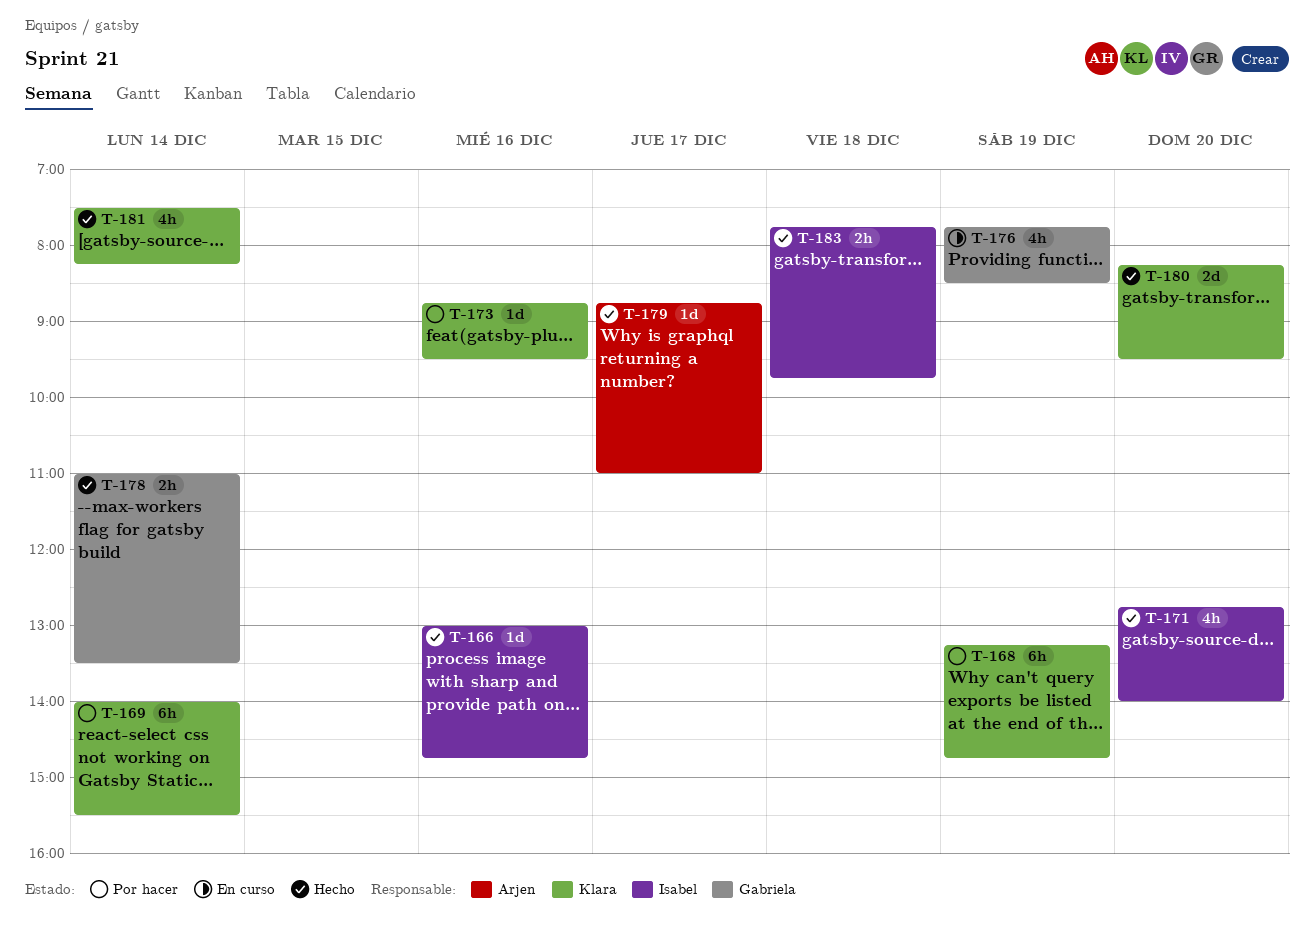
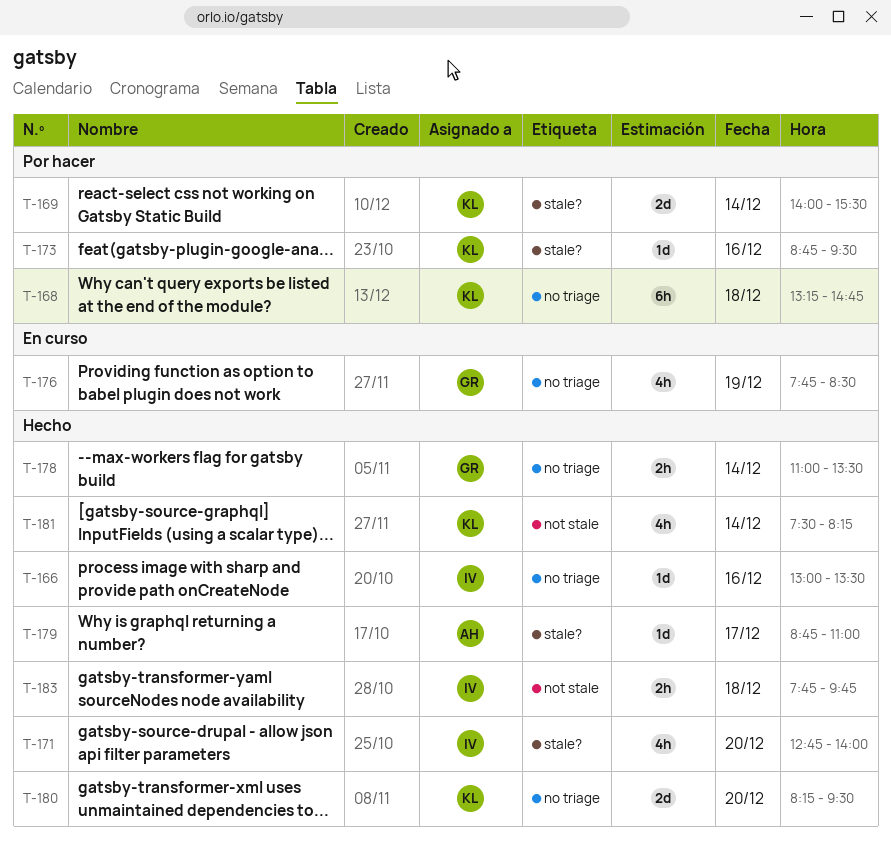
T-166, ends: 14:45 -> 13:30
T-168, day: Dec 19 -> Dec 18
T-169, estimate: 6h -> 2d

